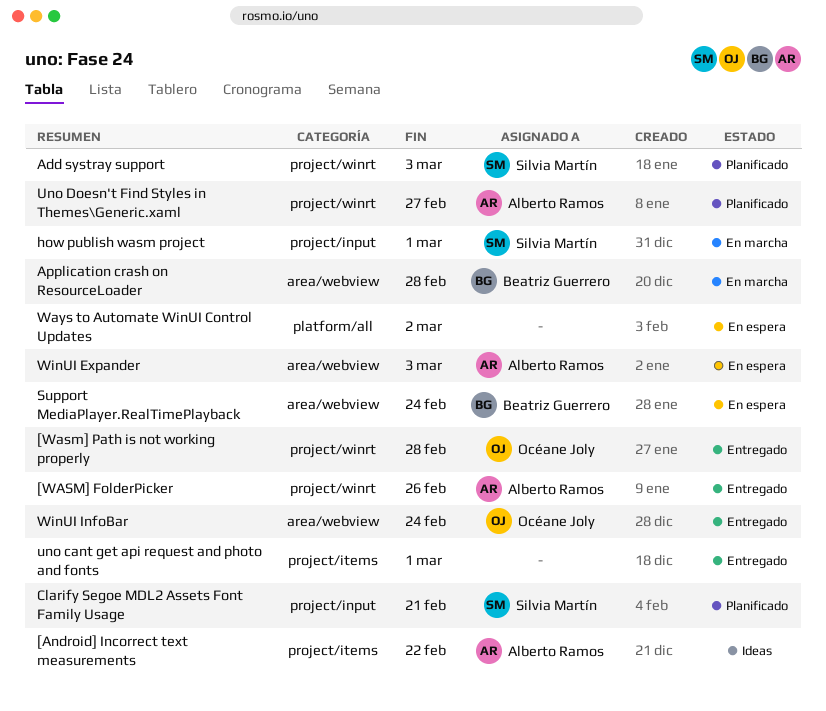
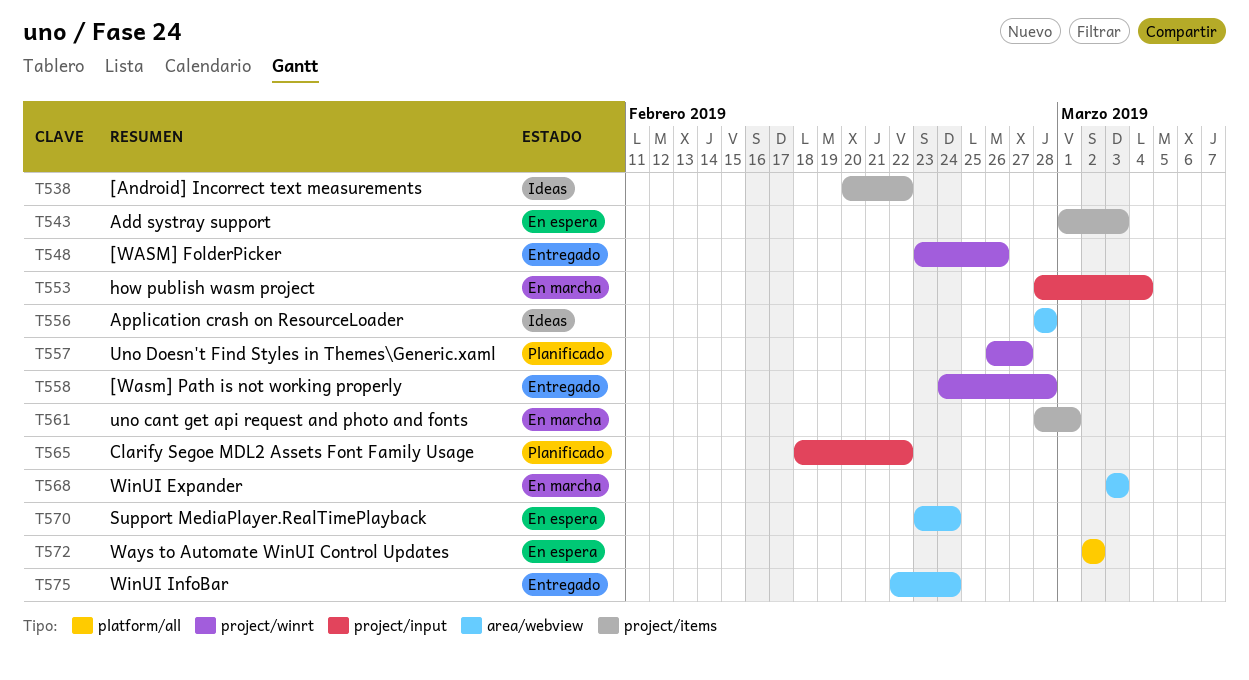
Add systray support, status: Planificado -> En espera
Add systray support, label: project/winrt -> project/items
Application crash on ResourceLoader, status: En marcha -> Ideas
Clarify Segoe MDL2 Assets Font Family Usage, due: Feb 21 -> Feb 22
how publish wasm project, due: Mar 1 -> Mar 4
uno cant get api request and photo and fonts, status: Entregado -> En marcha
WinUI Expander, status: En espera -> En marcha

